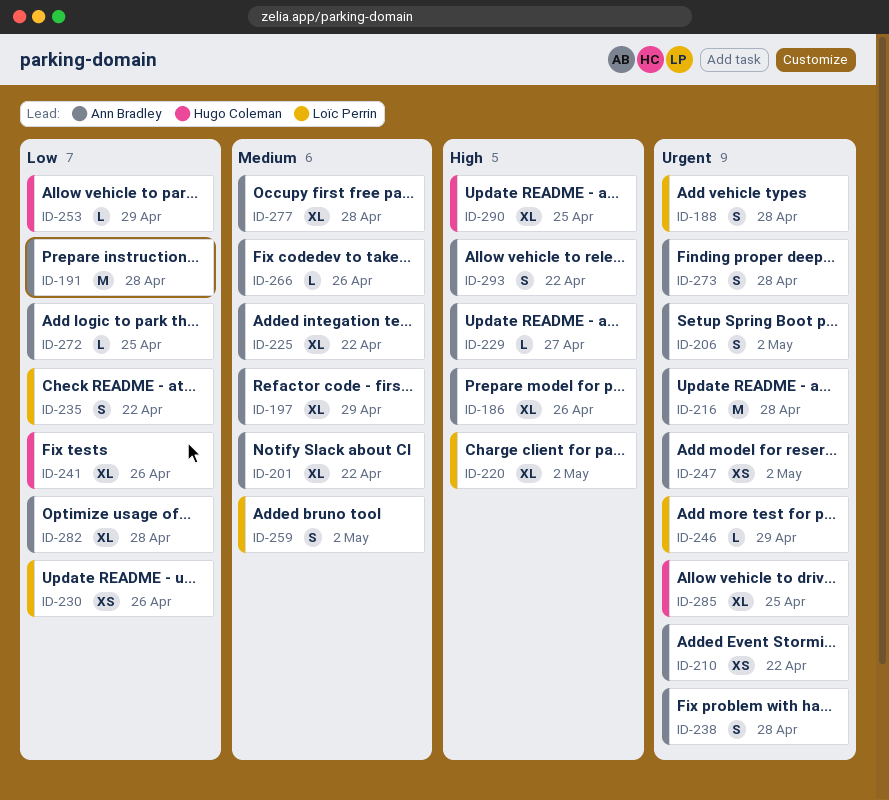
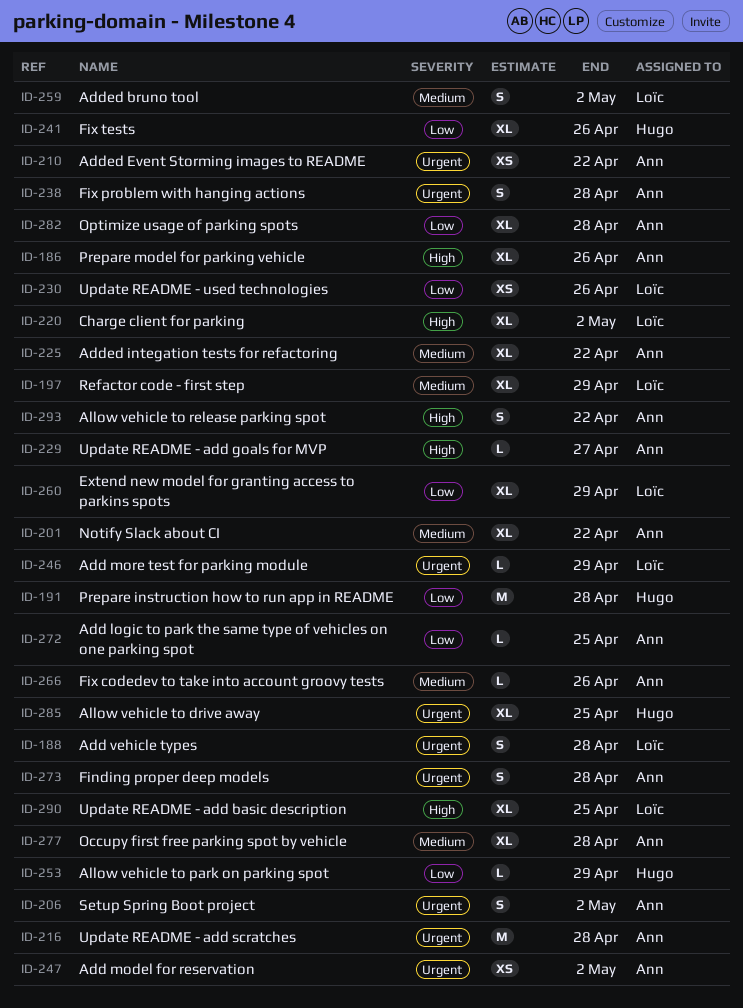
ID-191, owner: Ann Bradley -> Hugo Coleman
ID-197, owner: Ann Bradley -> Loïc Perrin
ID-235: present -> none
ID-260: none -> present
ID-290, owner: Hugo Coleman -> Loïc Perrin

